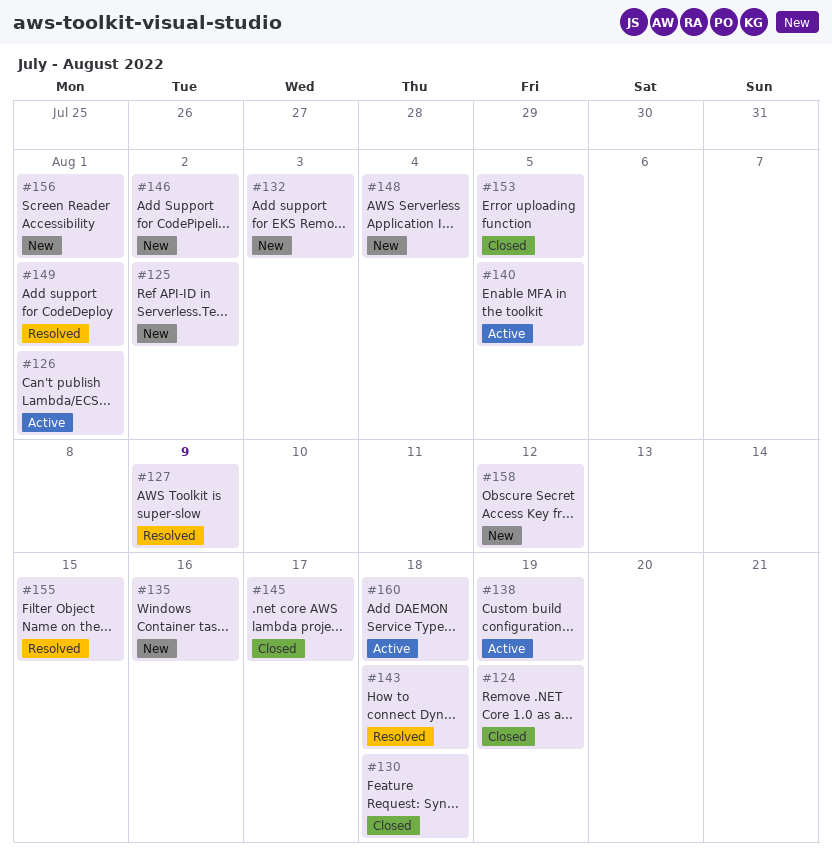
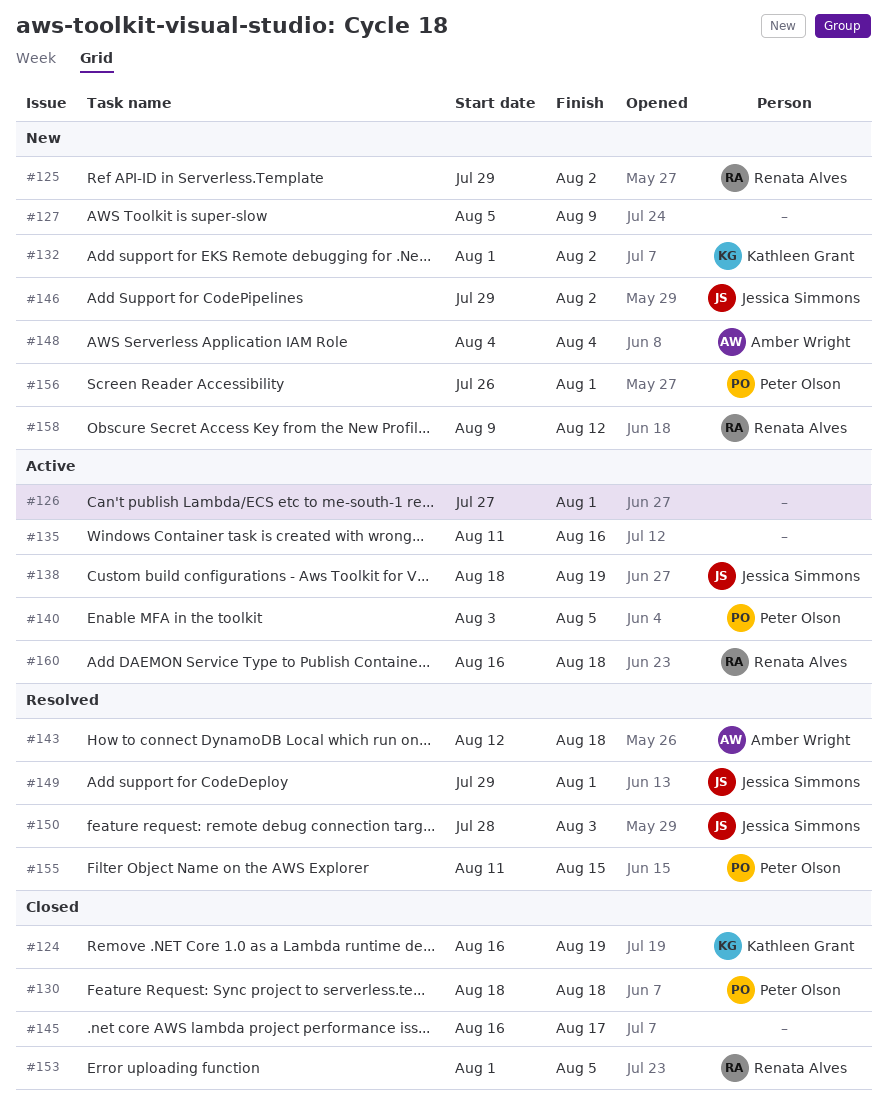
#127, status: Resolved -> New
#132, due: Aug 3 -> Aug 2
#135, status: New -> Active
#150: none -> present

